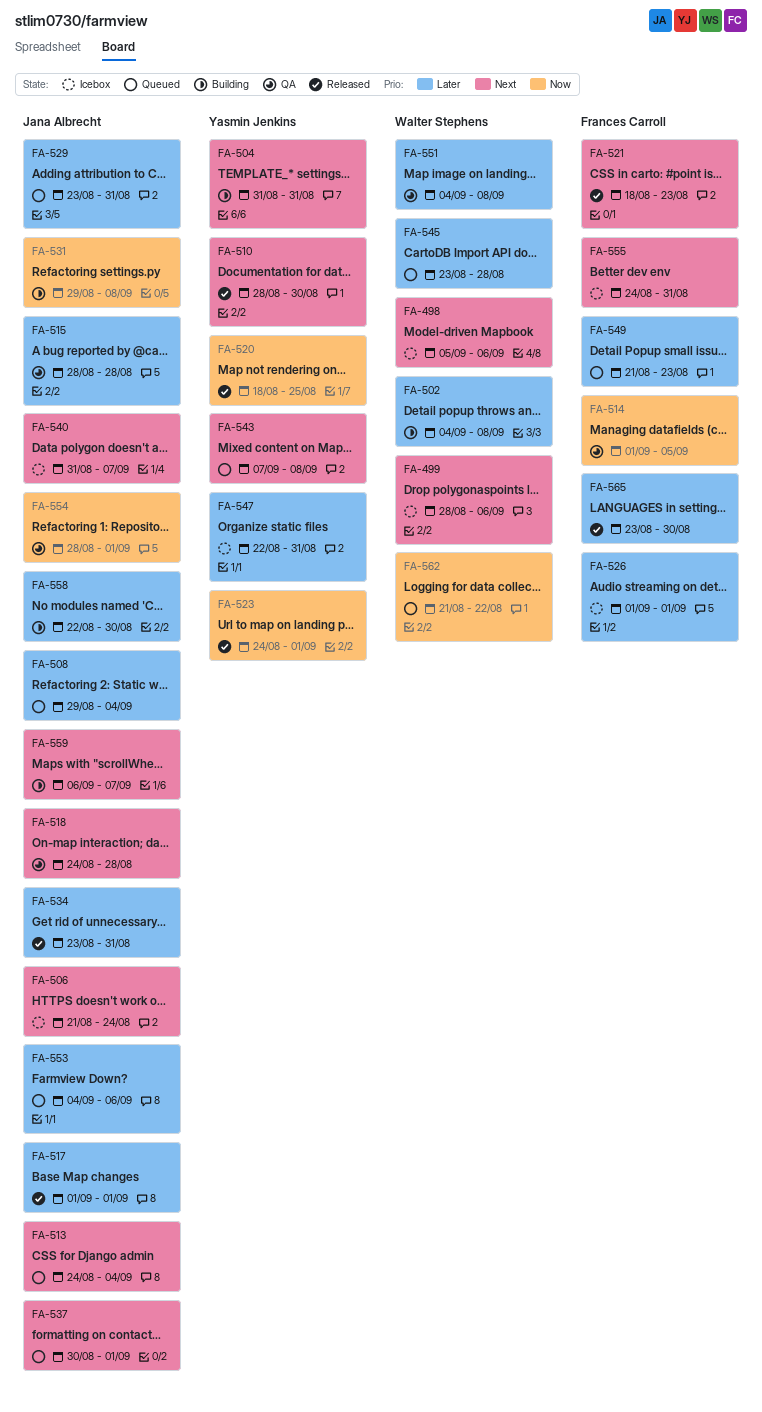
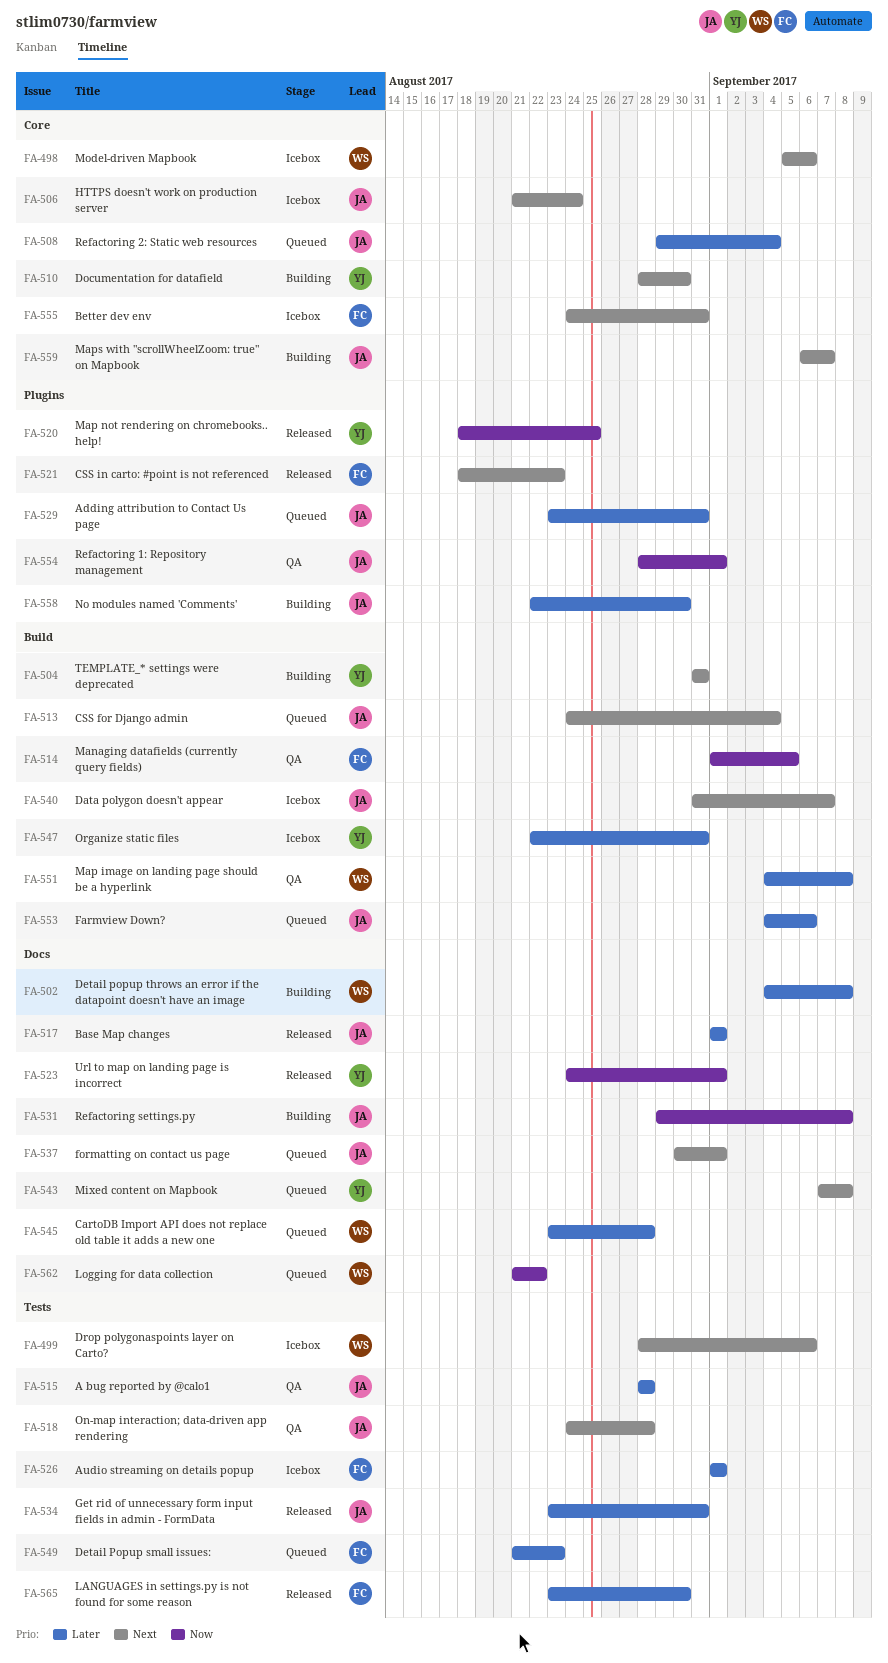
FA-510, status: Released -> Building

